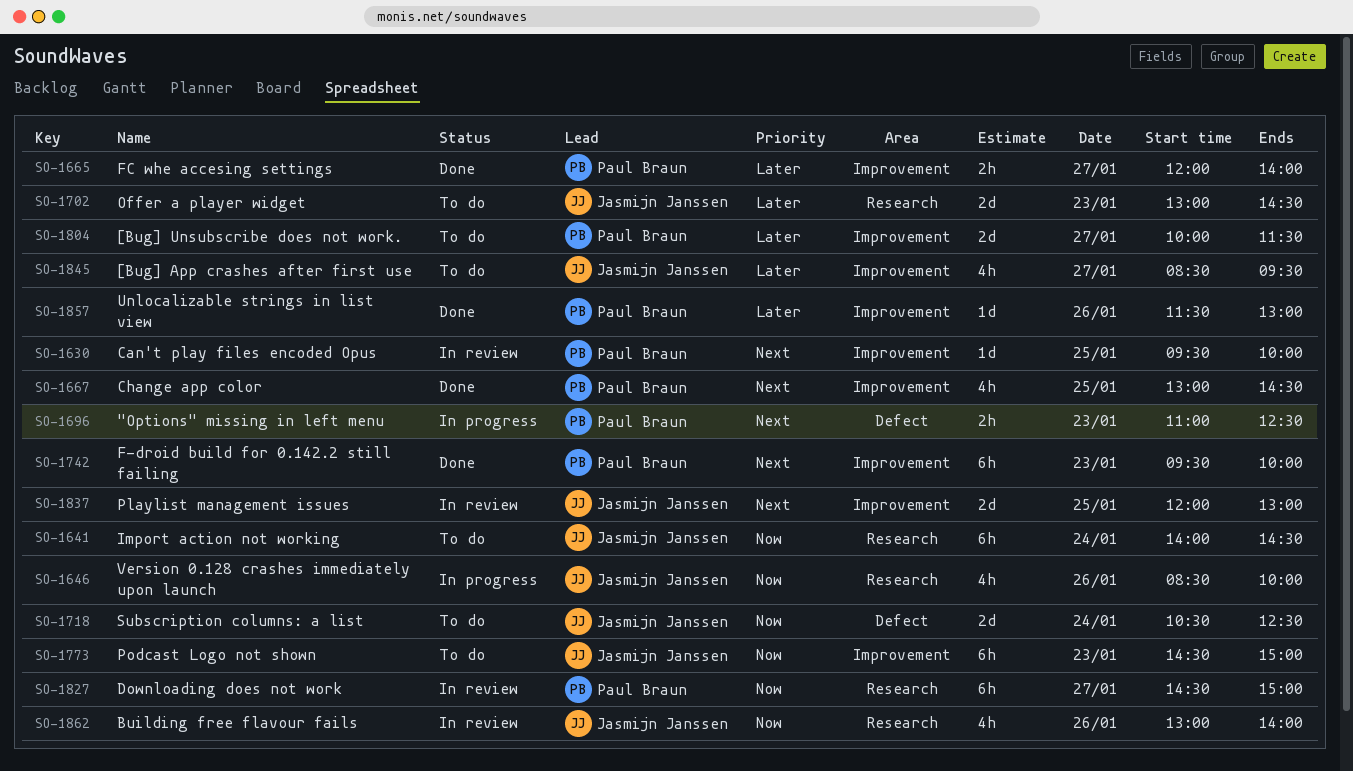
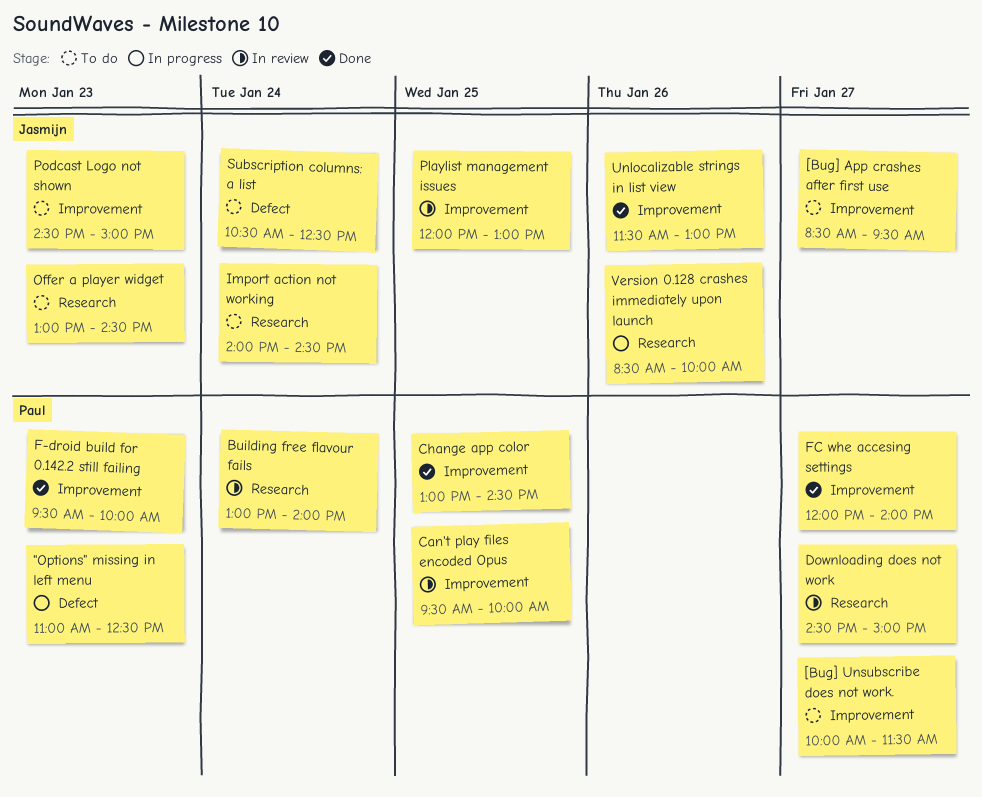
Building free flavour fails, owner: Jasmijn Janssen -> Paul Braun
Building free flavour fails, day: Jan 26 -> Jan 24
Unlocalizable strings in list view, owner: Paul Braun -> Jasmijn Janssen

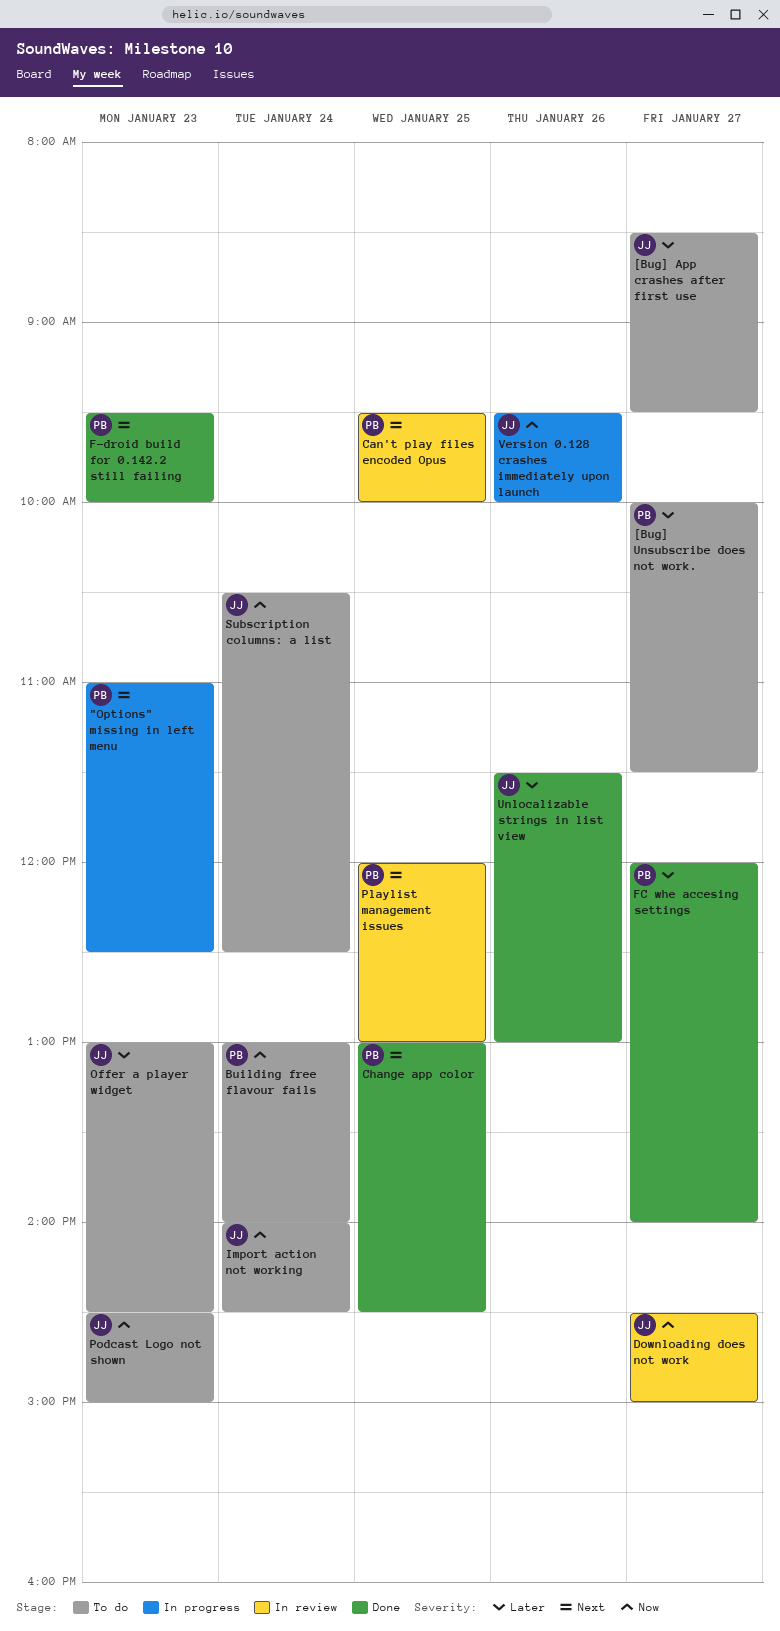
Building free flavour fails, status: In review -> To do
Downloading does not work, owner: Paul -> Jasmijn
Playlist management issues, owner: Jasmijn -> Paul
Version 0.128 crashes immediately upon launch, begins: 08:30 -> 09:30

